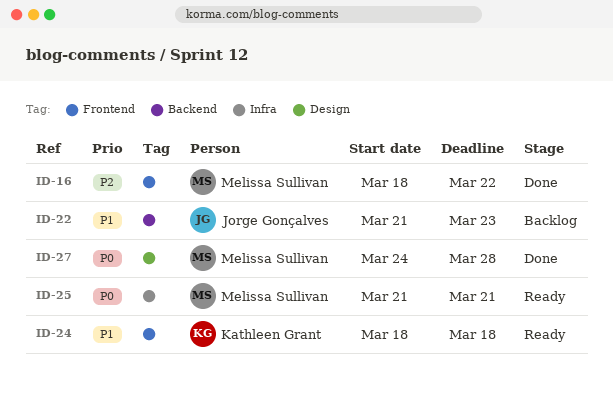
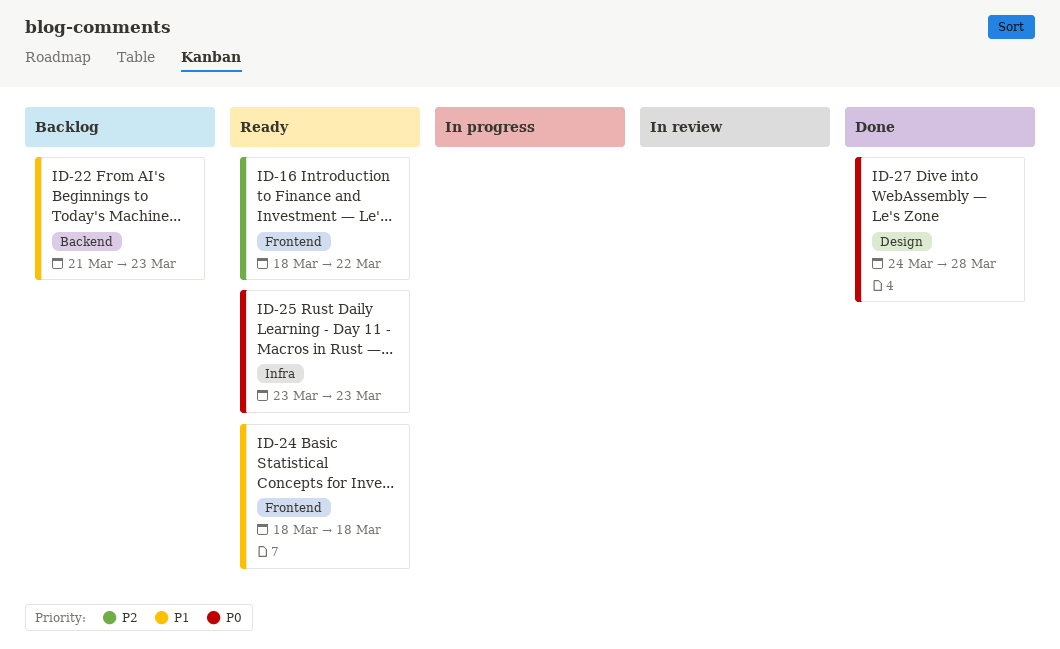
ID-16, status: Done -> Ready
ID-25, start: Mar 21 -> Mar 23
ID-25, due: Mar 21 -> Mar 23

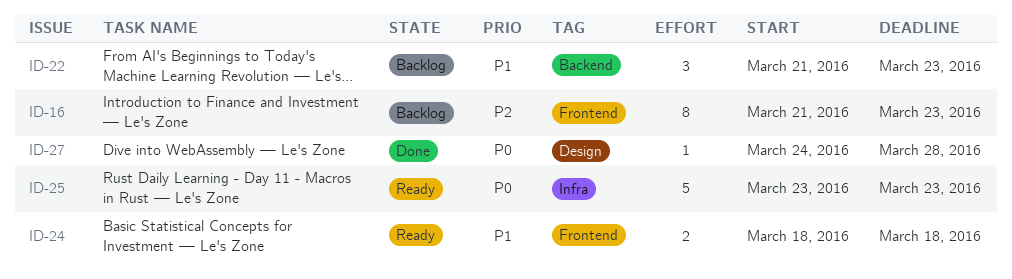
ID-16, status: Ready -> Backlog
ID-16, start: Mar 18 -> Mar 21
ID-16, due: Mar 22 -> Mar 23

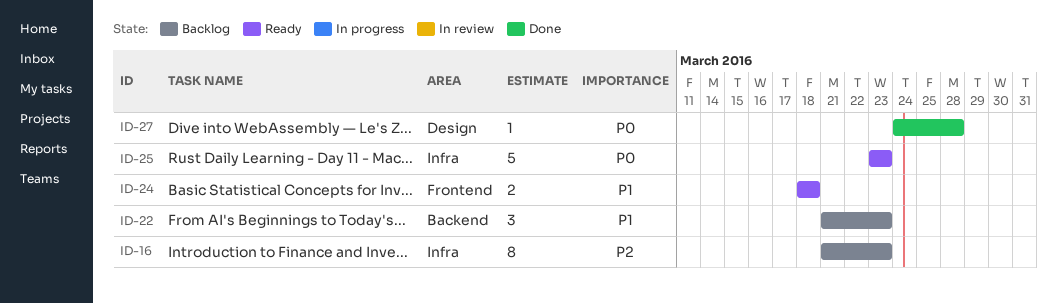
ID-16, label: Frontend -> Infra

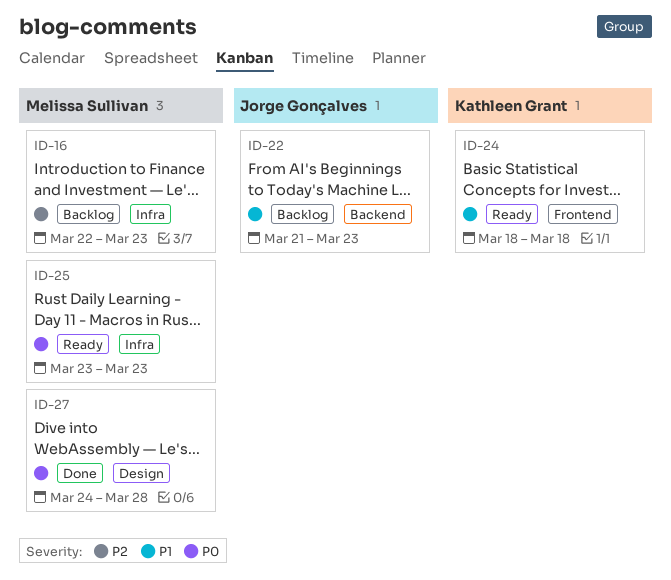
ID-16, start: Mar 21 -> Mar 22

